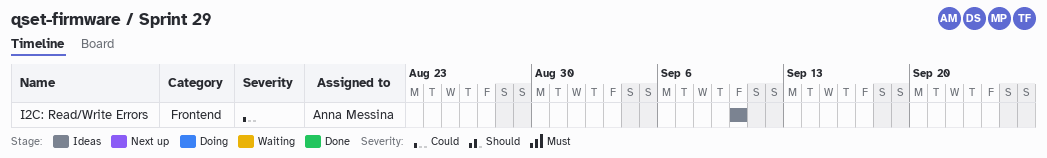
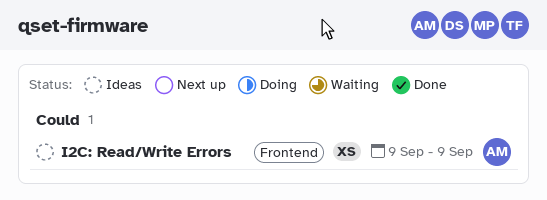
I2C: Read/Write Errors, start: Sep 10 -> Sep 9
I2C: Read/Write Errors, due: Sep 10 -> Sep 9

